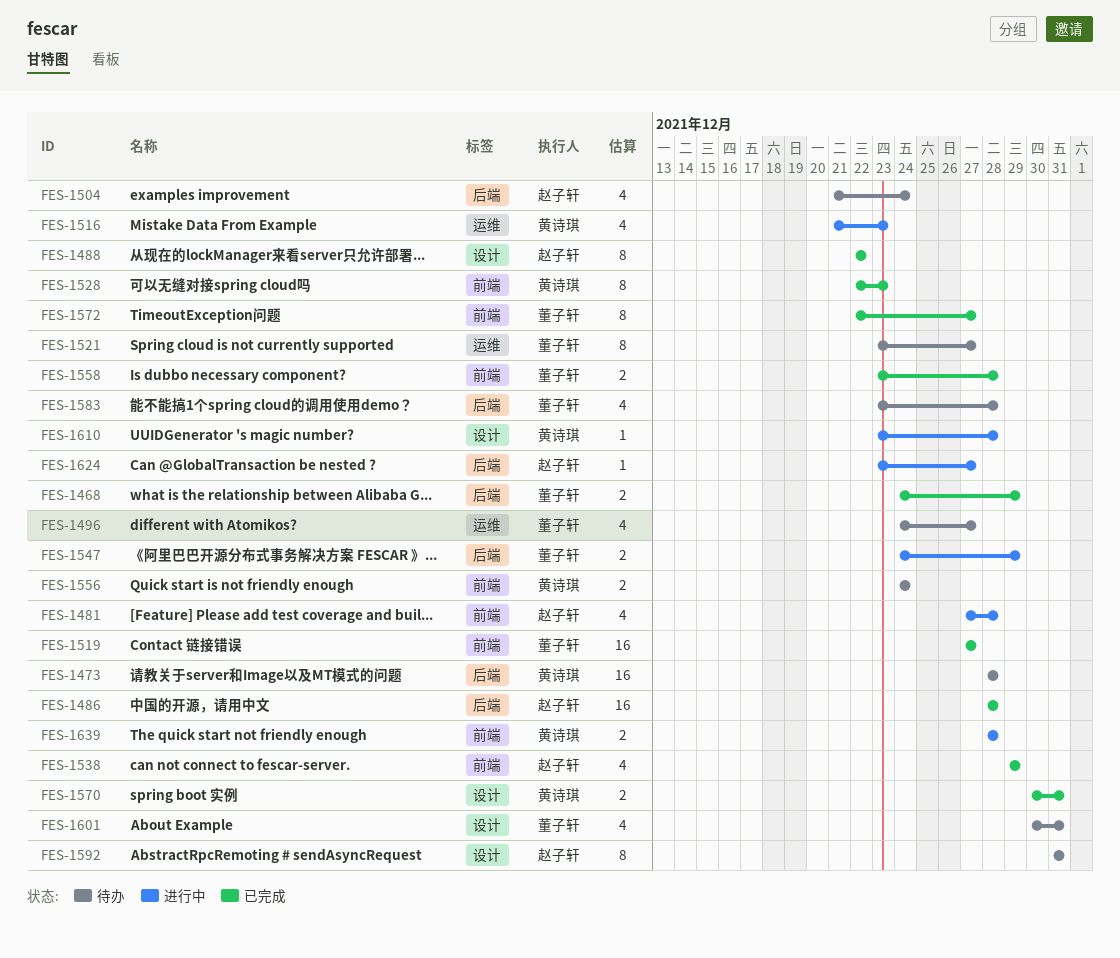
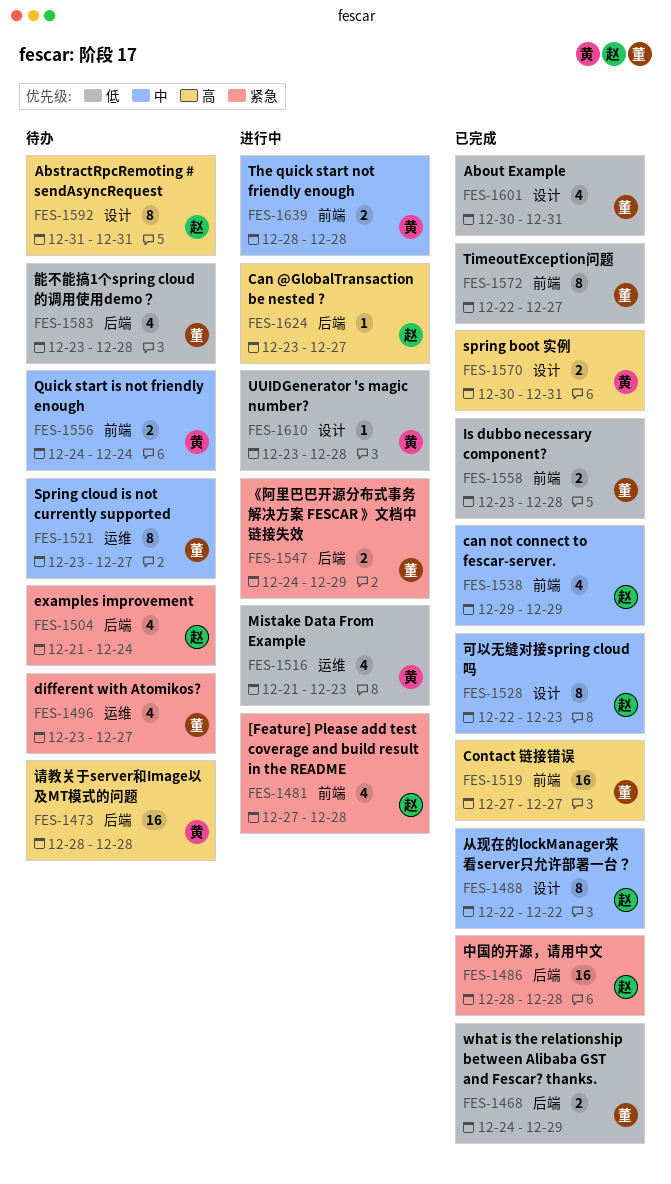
FES-1496, start: Dec 24 -> Dec 23
FES-1528, owner: 黄诗琪 -> 赵子轩
FES-1528, label: 前端 -> 设计
FES-1601, status: 待办 -> 已完成

